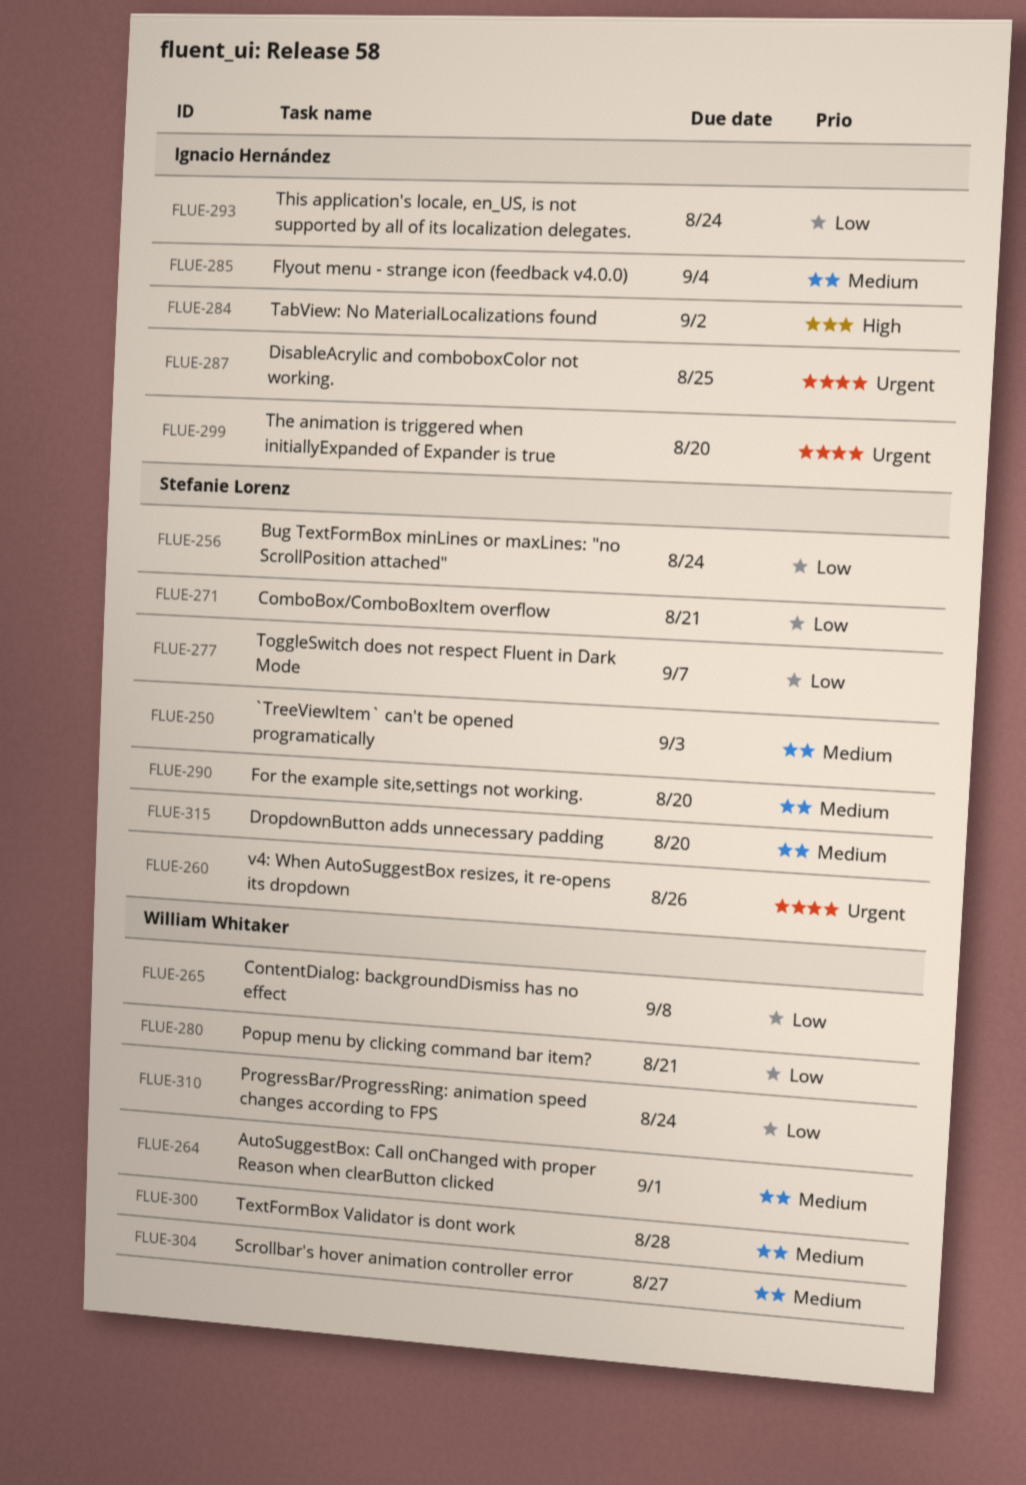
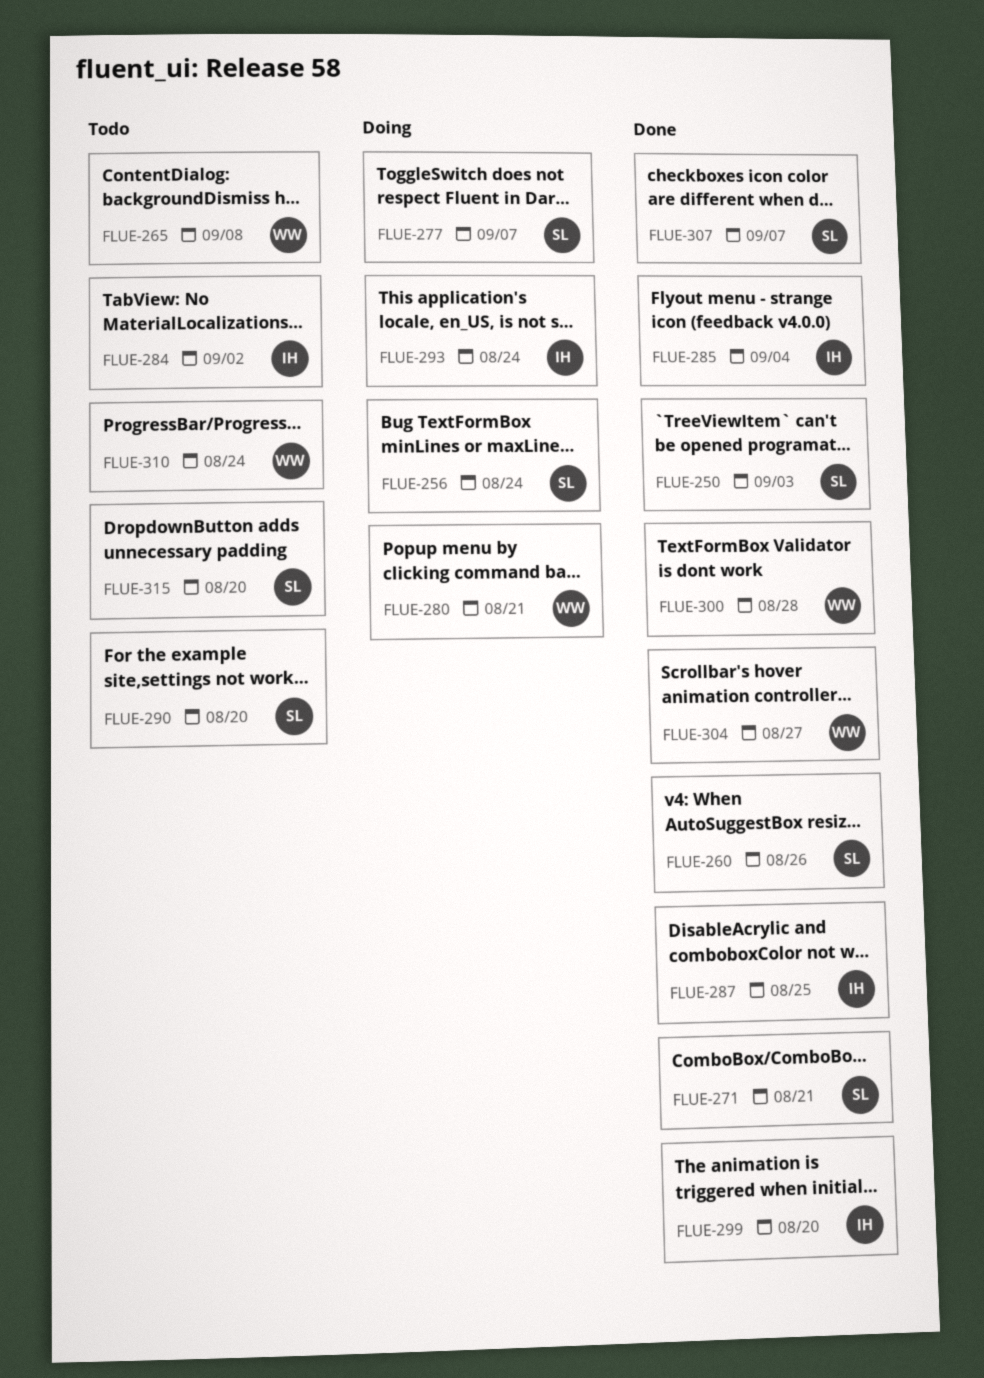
FLUE-264: present -> none
FLUE-307: none -> present

